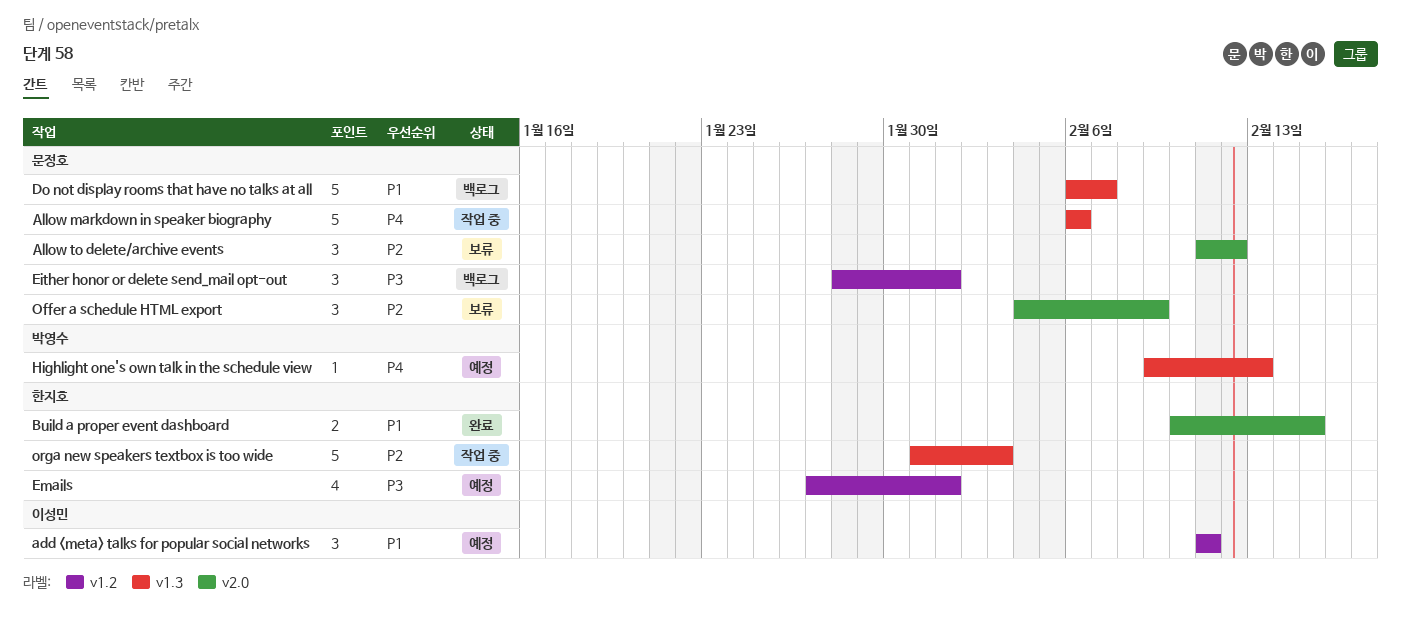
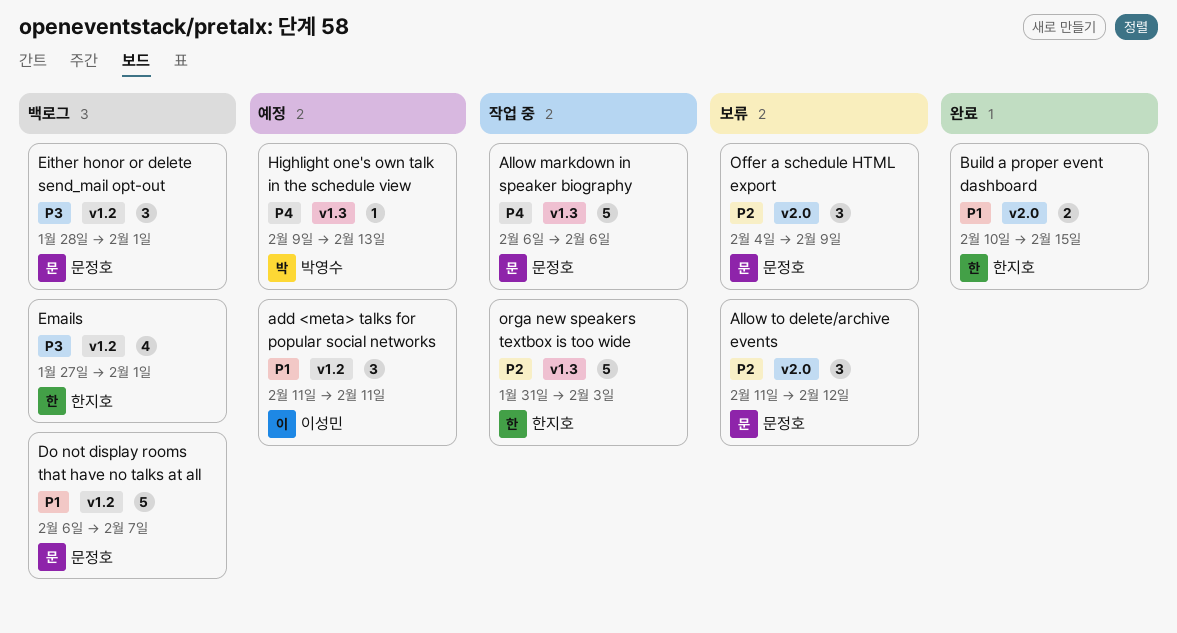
Do not display rooms that have no talks at all, label: v1.3 -> v1.2
Emails, status: 예정 -> 백로그

